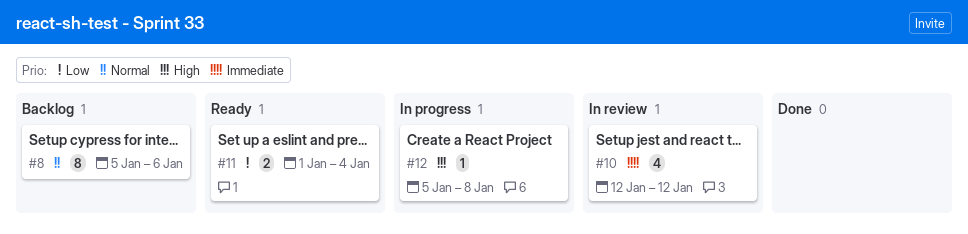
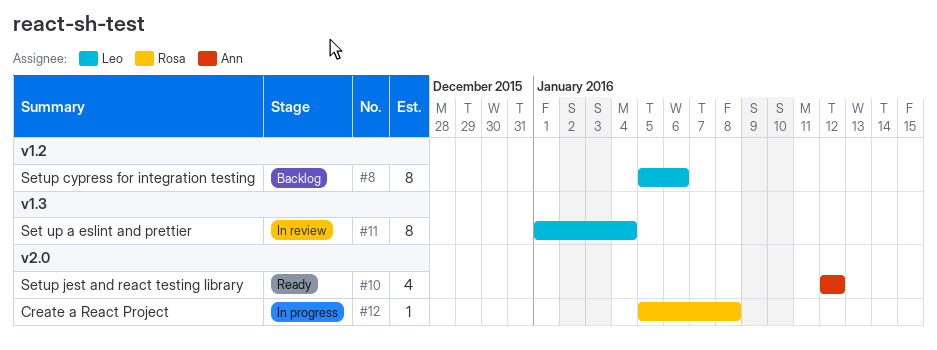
#10, status: In review -> Ready
#11, status: Ready -> In review
#11, estimate: 2 -> 8

